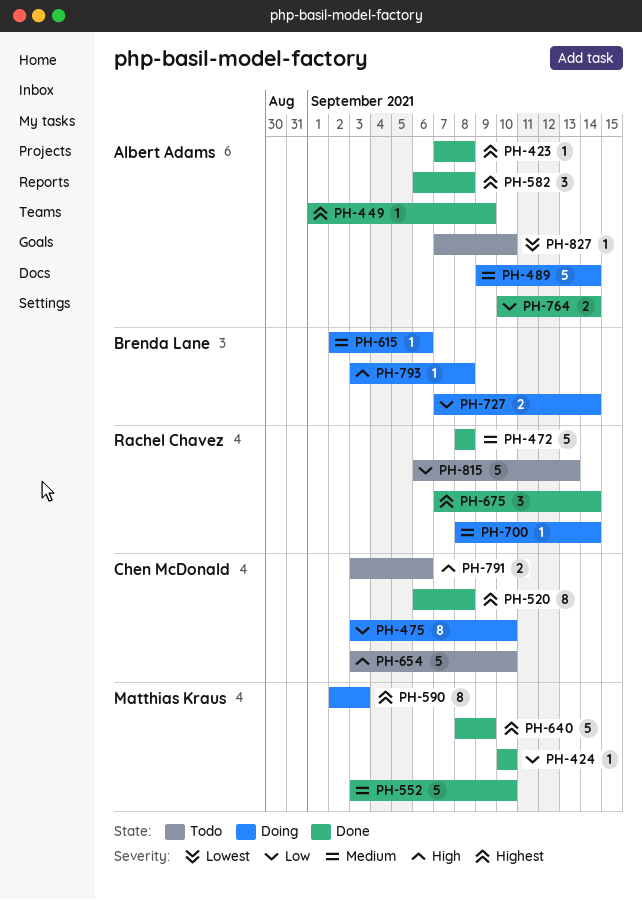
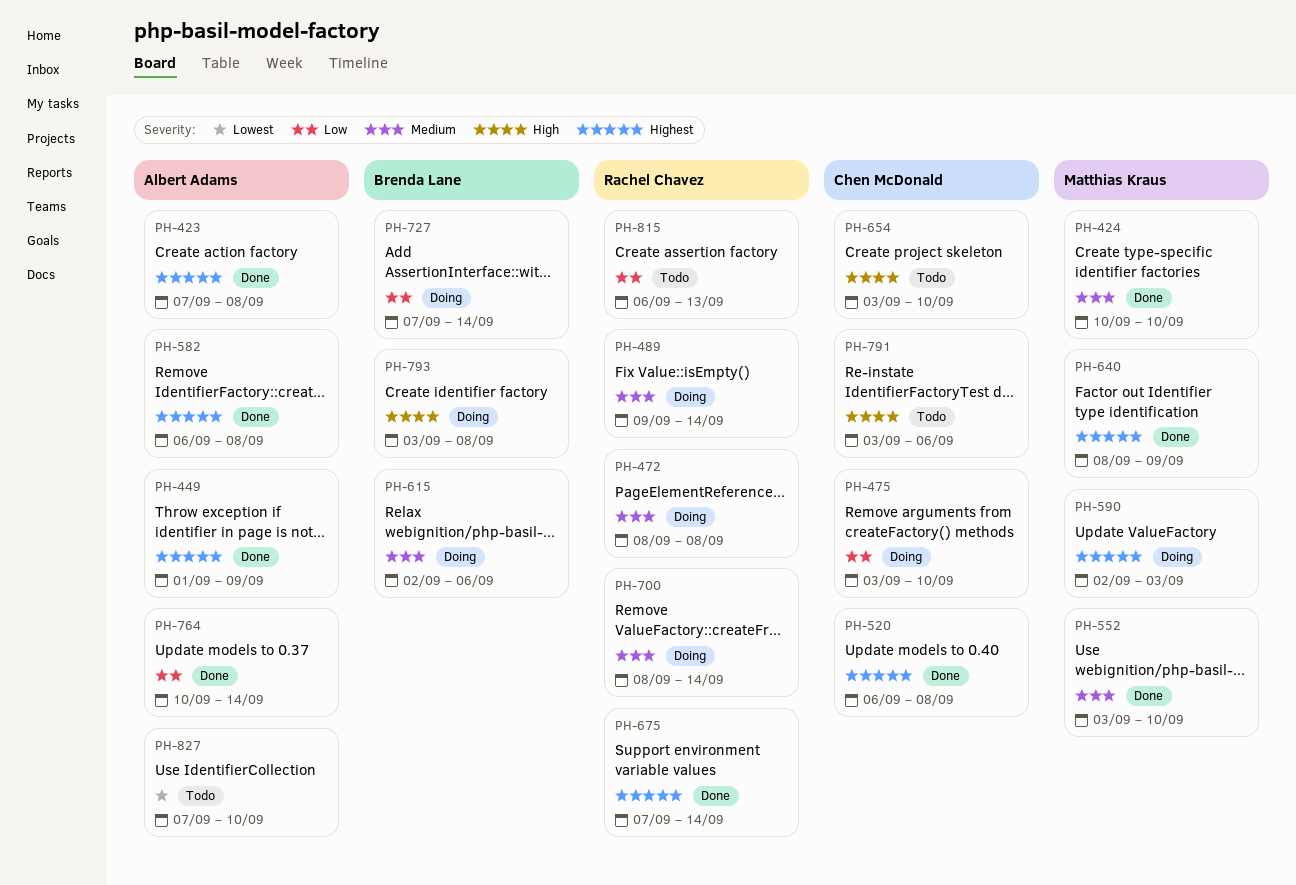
PH-424, priority: Low -> Medium
PH-472, status: Done -> Doing
PH-489, owner: Albert Adams -> Rachel Chavez

